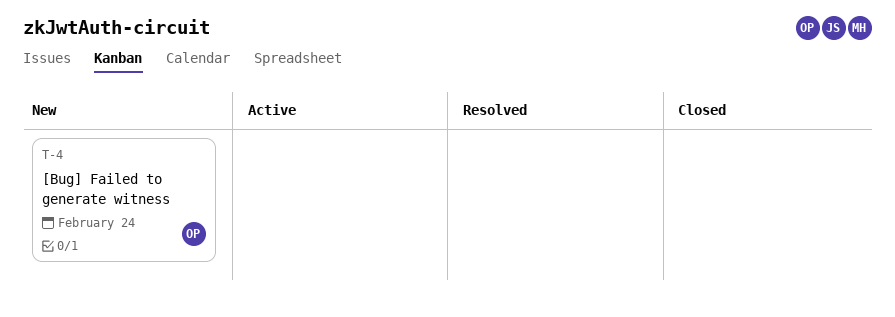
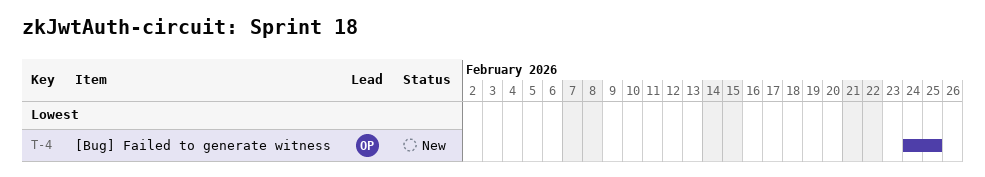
T-4, due: Feb 24 -> Feb 25

